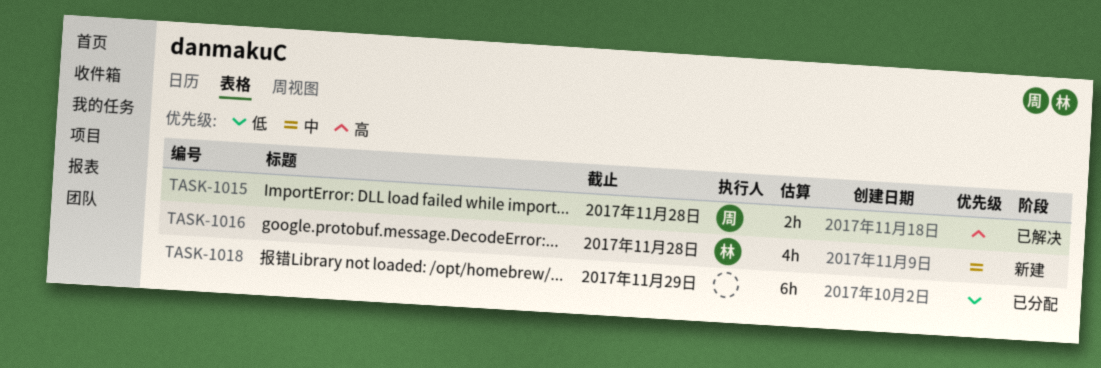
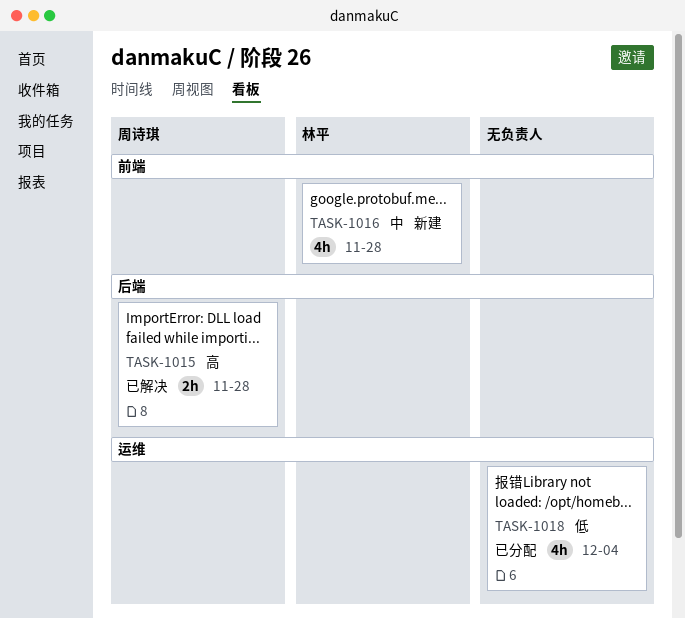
TASK-1018, estimate: 6h -> 4h
TASK-1018, due: Nov 29 -> Dec 4

